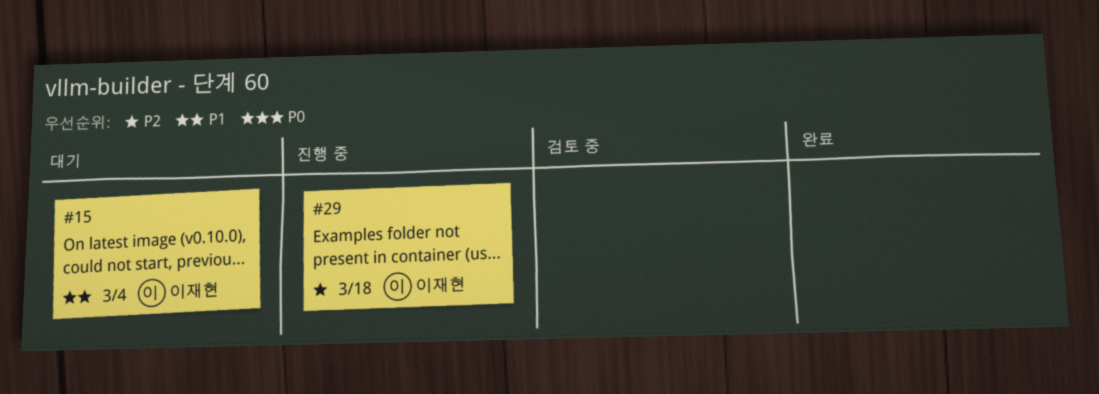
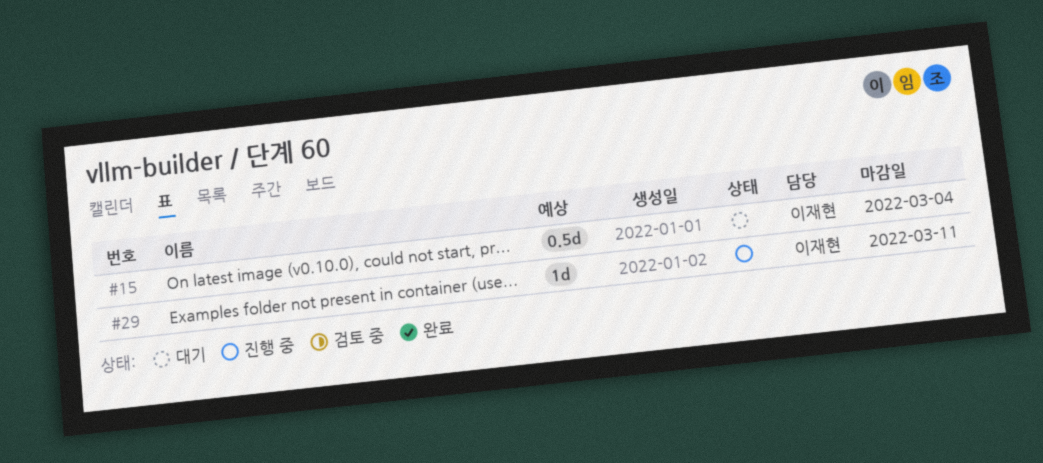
#29, due: Mar 18 -> Mar 11

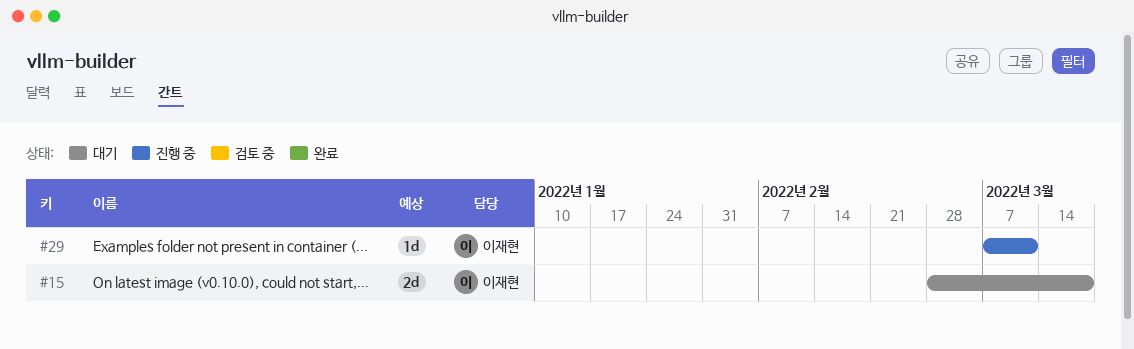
#15, estimate: 0.5d -> 2d
#15, due: Mar 4 -> Mar 18

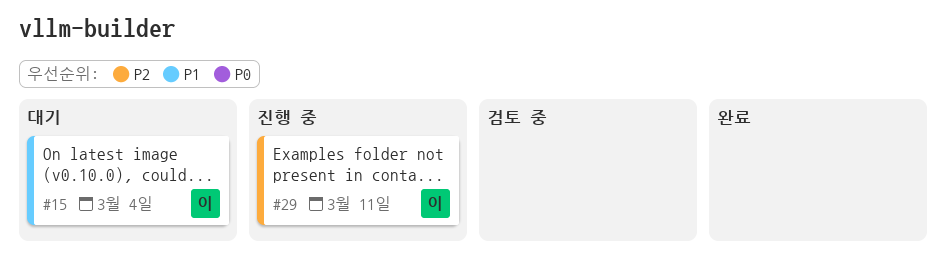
#15, due: Mar 18 -> Mar 4

